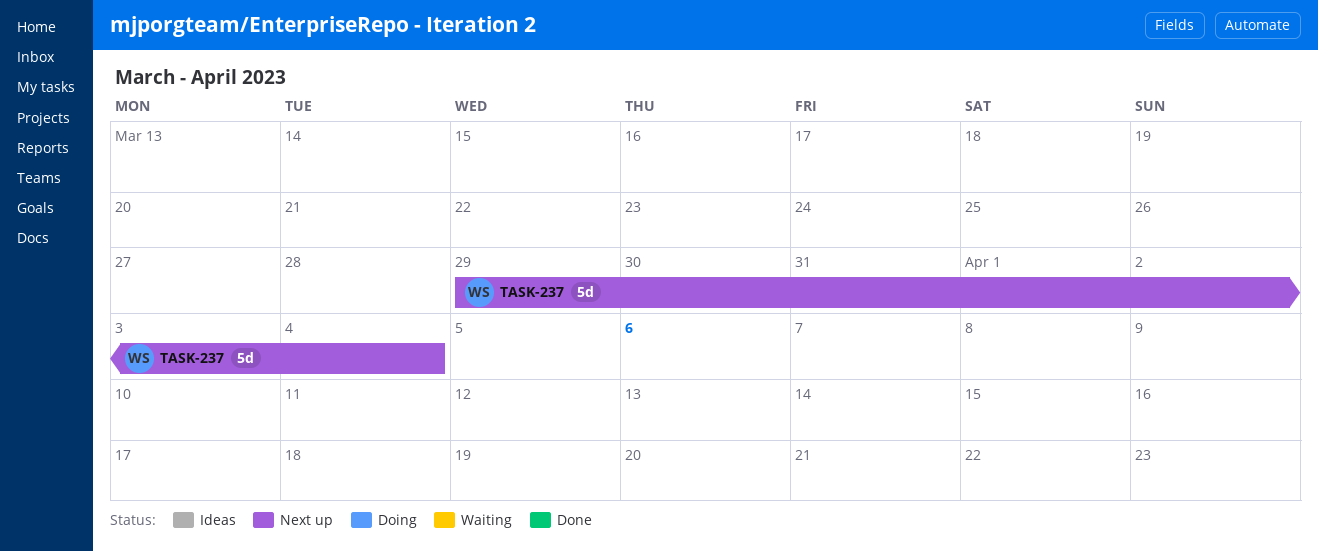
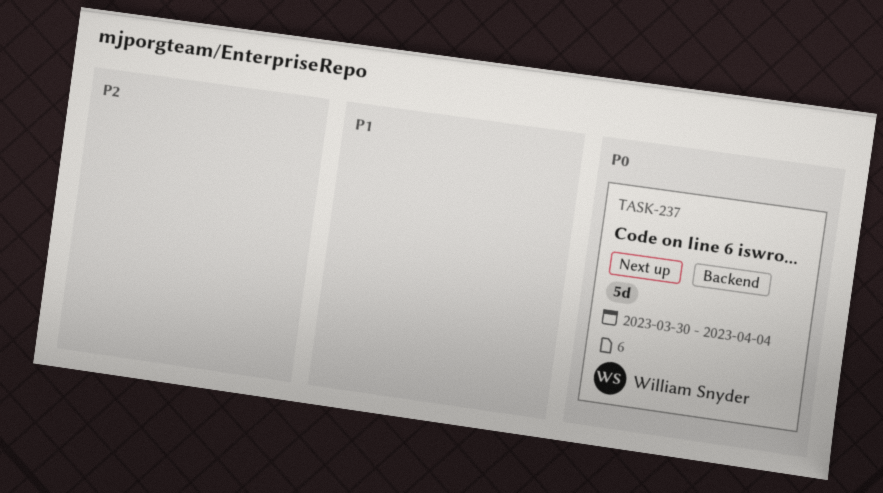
TASK-237, start: Mar 29 -> Mar 30

